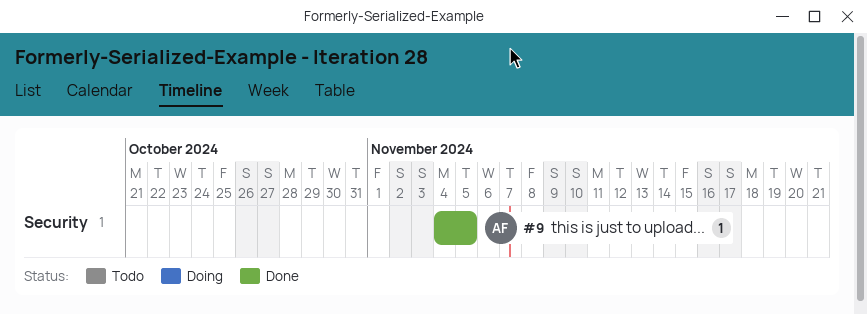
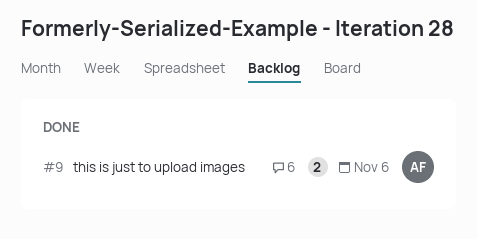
#9, estimate: 1 -> 2
#9, due: Nov 5 -> Nov 6

